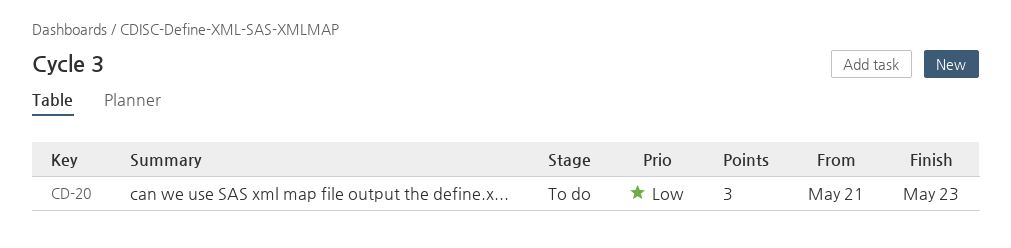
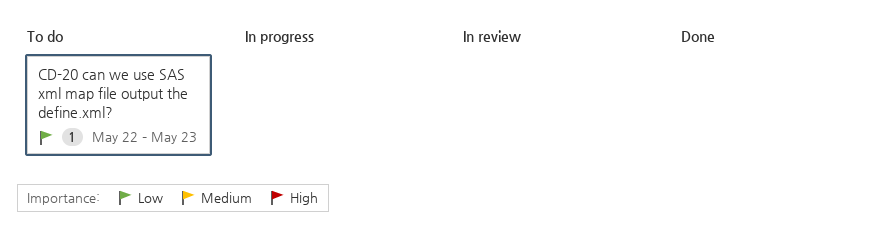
CD-20, estimate: 3 -> 1
CD-20, start: May 21 -> May 22

